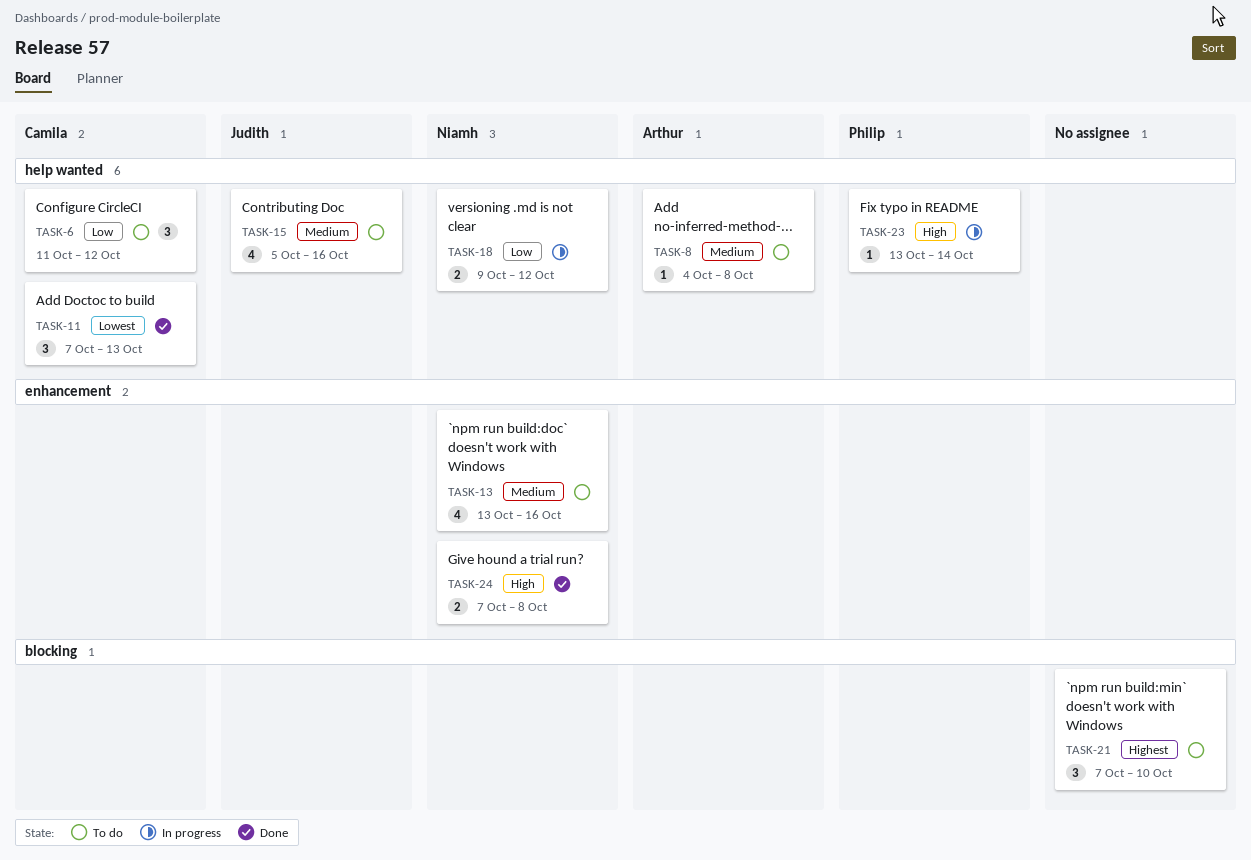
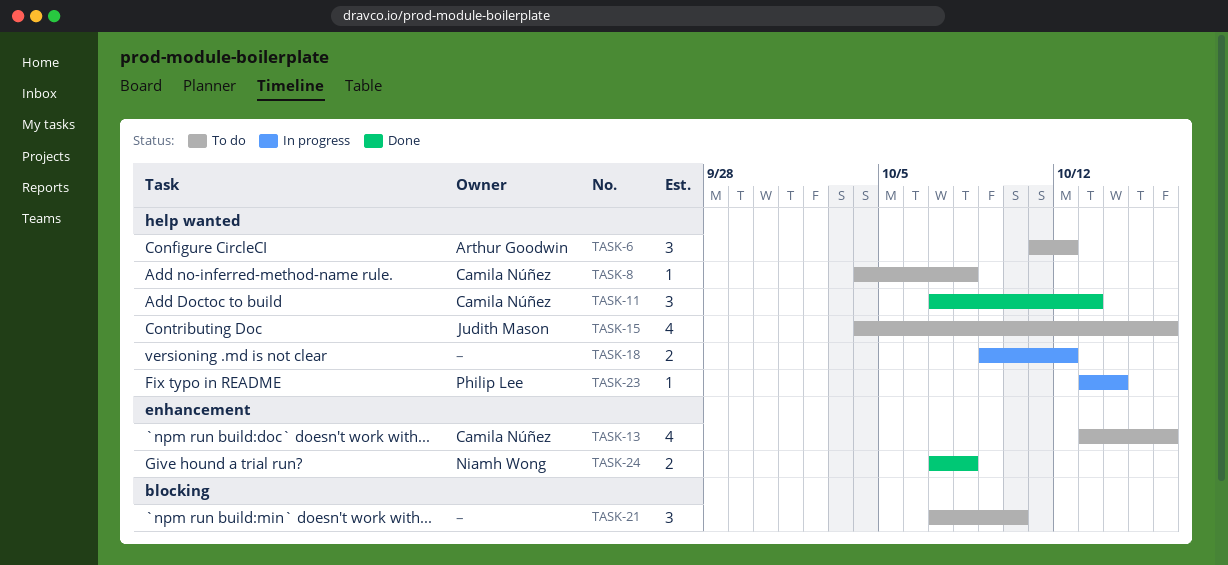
TASK-6, owner: Camila Núñez -> Arthur Goodwin
TASK-8, owner: Arthur Goodwin -> Camila Núñez
TASK-13, owner: Niamh Wong -> Camila Núñez
TASK-15, start: Oct 5 -> Oct 4
TASK-18, owner: Niamh Wong -> none

